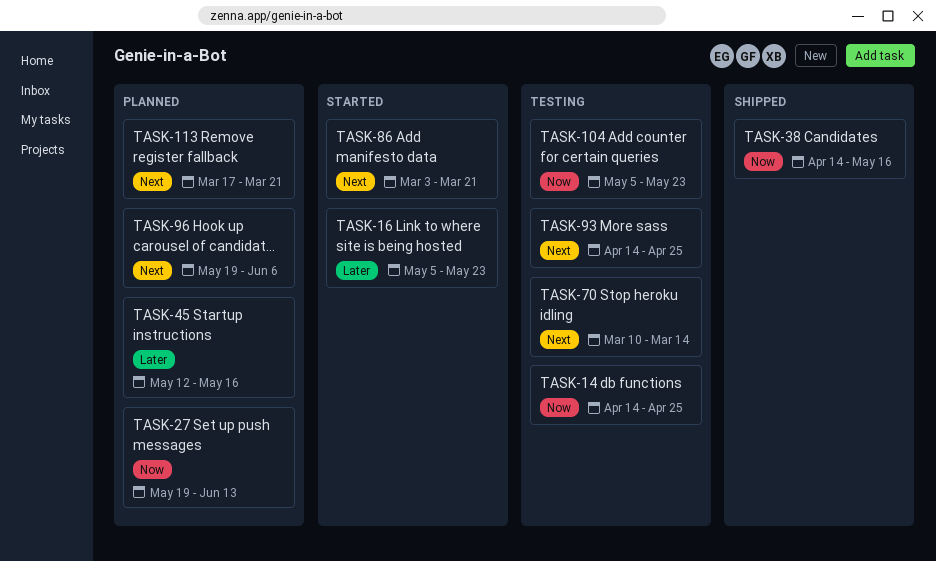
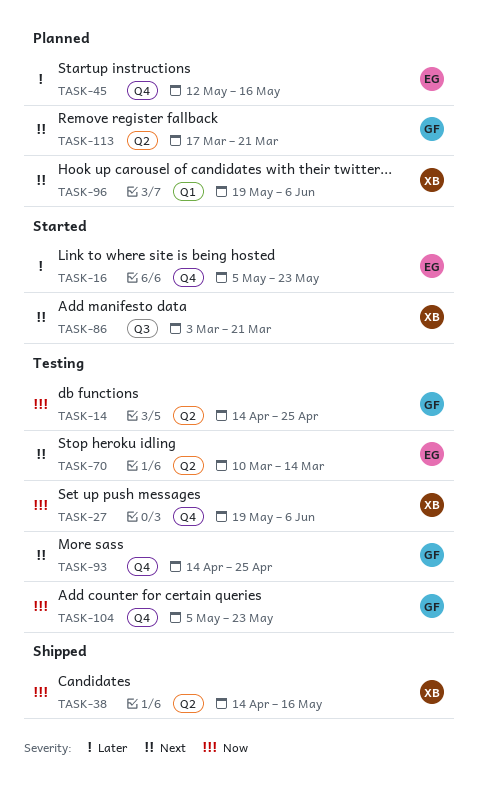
TASK-27, status: Planned -> Testing
TASK-27, due: Jun 13 -> Jun 6

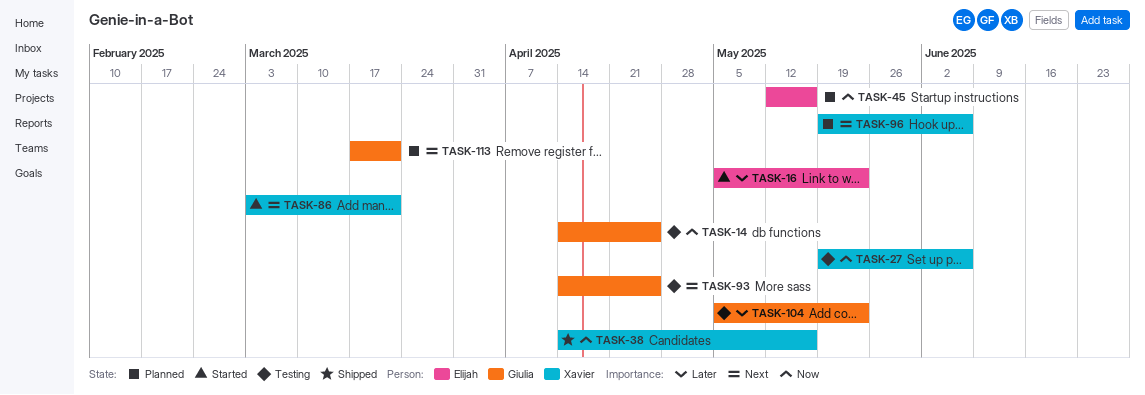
TASK-45, priority: Later -> Now
TASK-70: present -> none
TASK-104, priority: Now -> Later

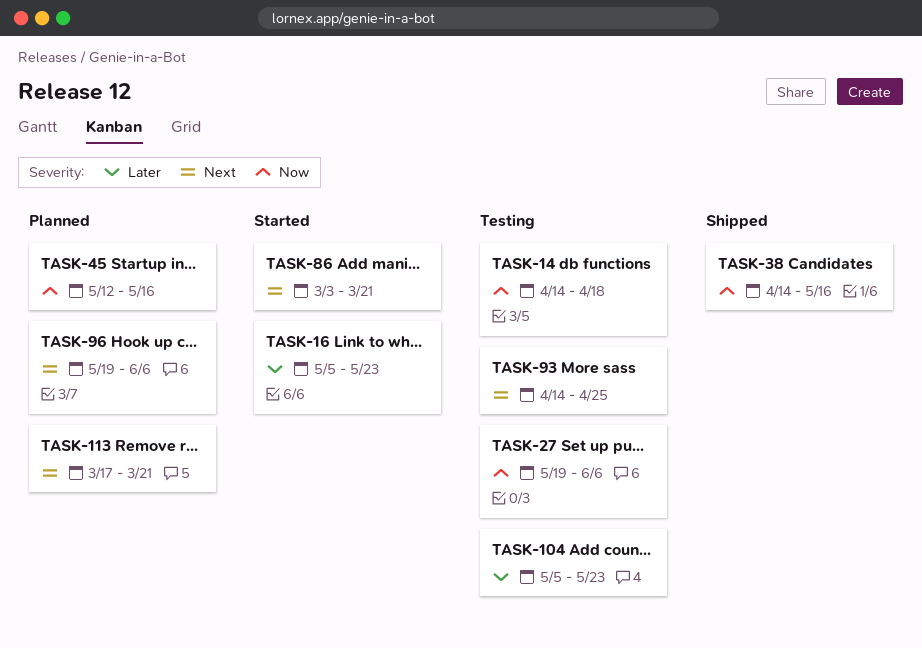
TASK-14, due: Apr 25 -> Apr 18

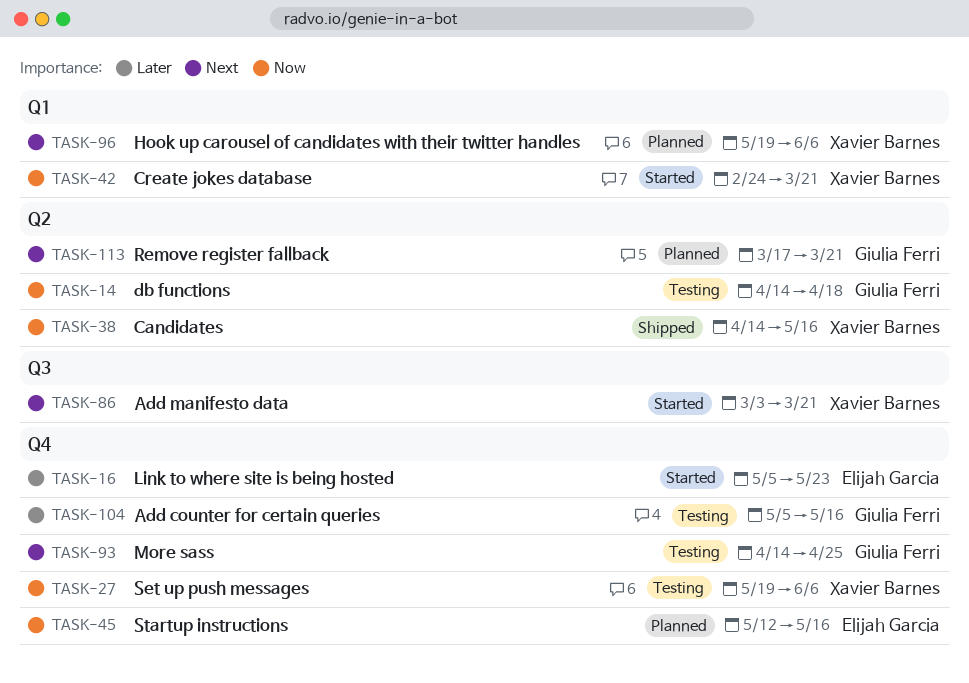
TASK-42: none -> present
TASK-104, due: May 23 -> May 16

